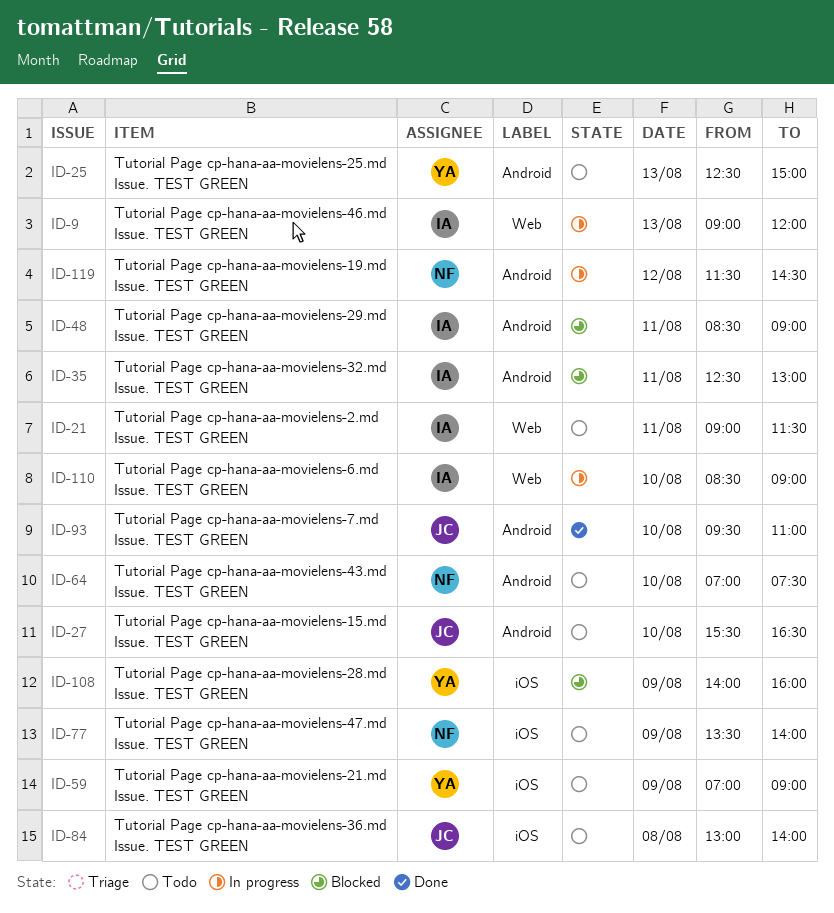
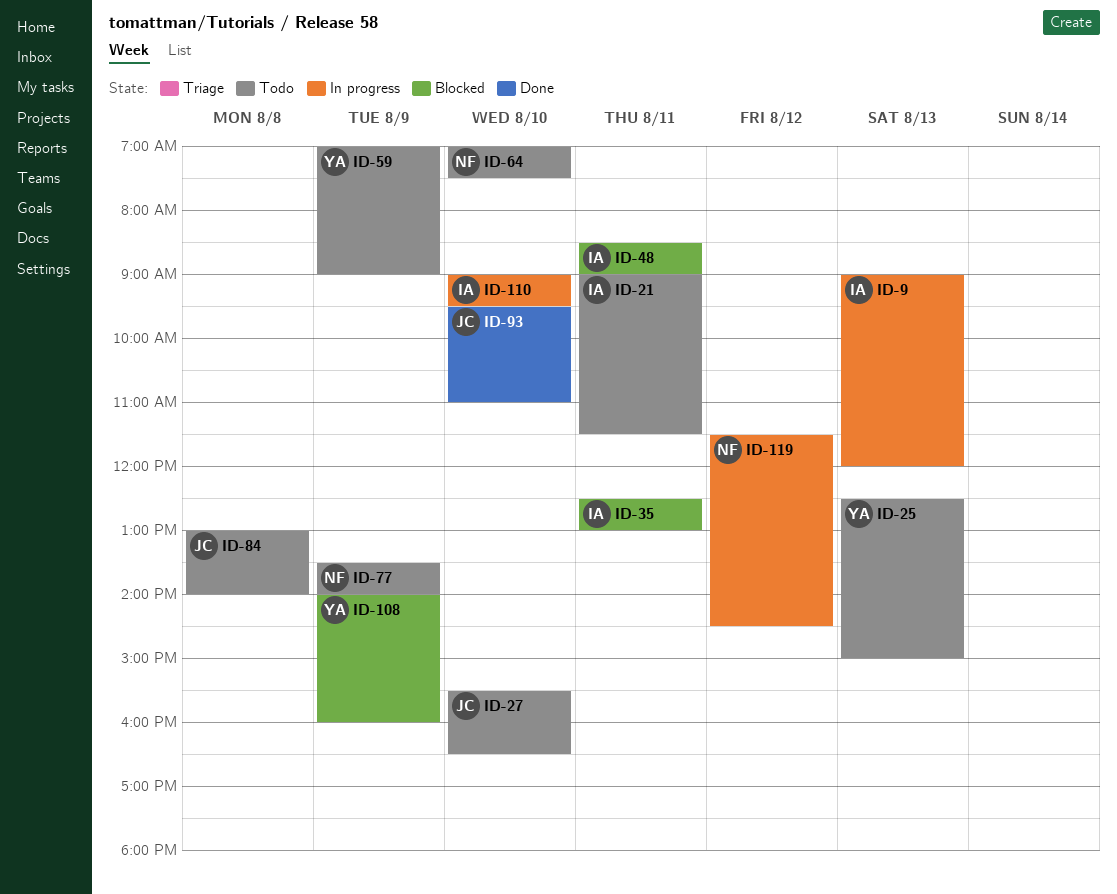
ID-110, begins: 08:30 -> 09:00
ID-110, ends: 09:00 -> 09:30

